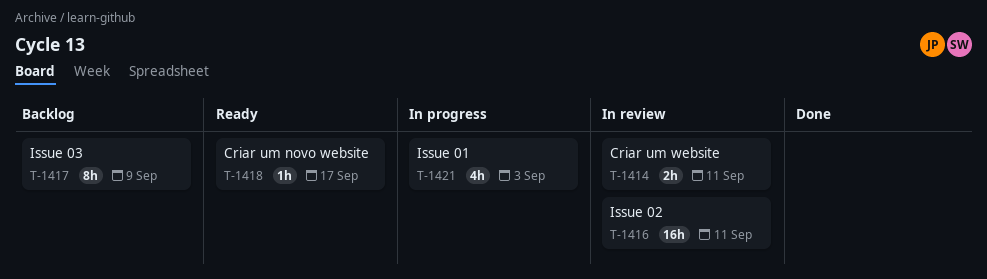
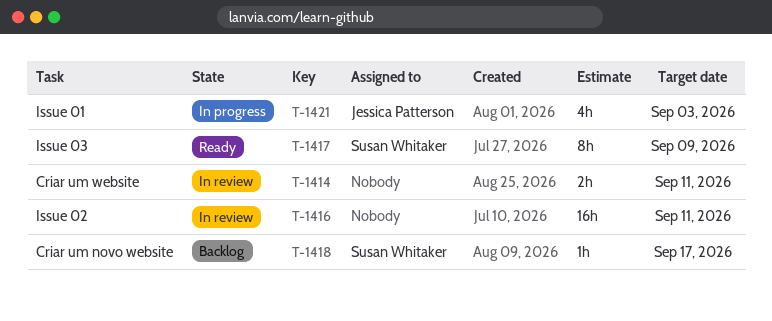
T-1417, status: Backlog -> Ready
T-1418, status: Ready -> Backlog

